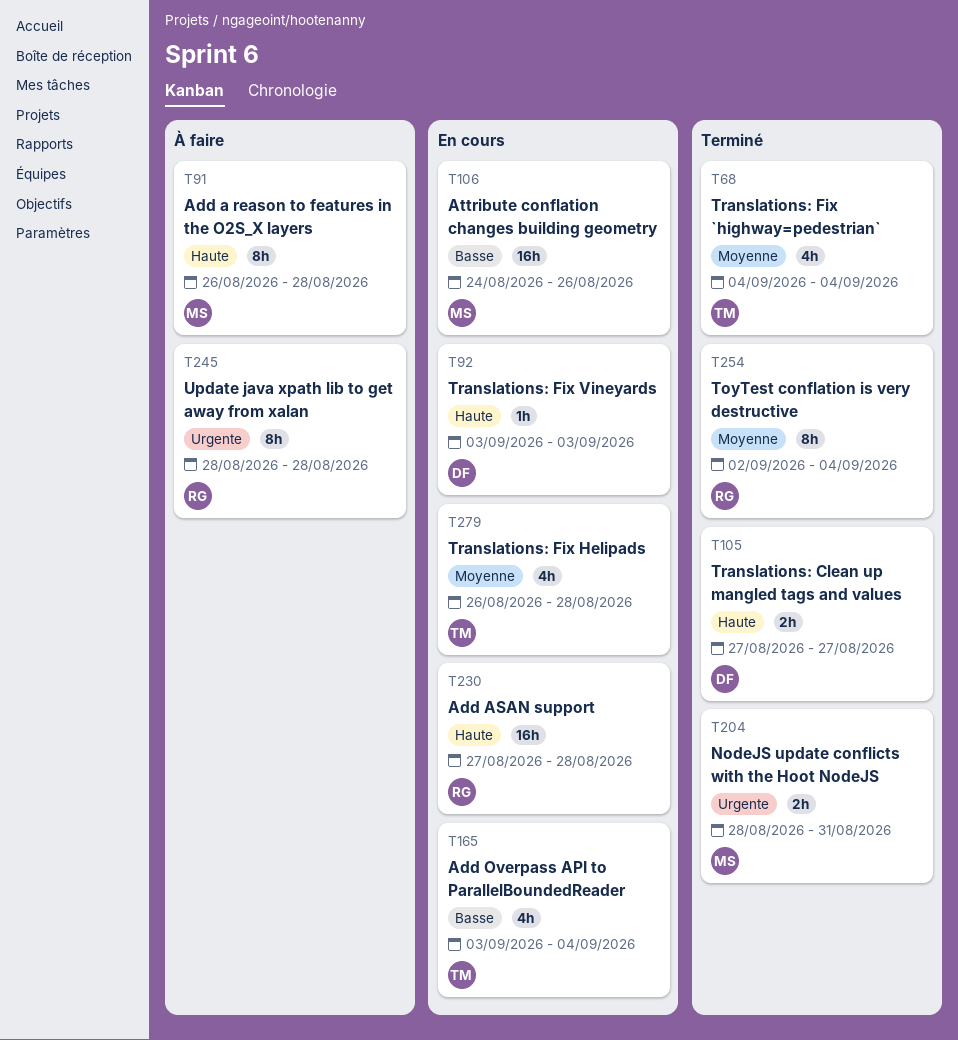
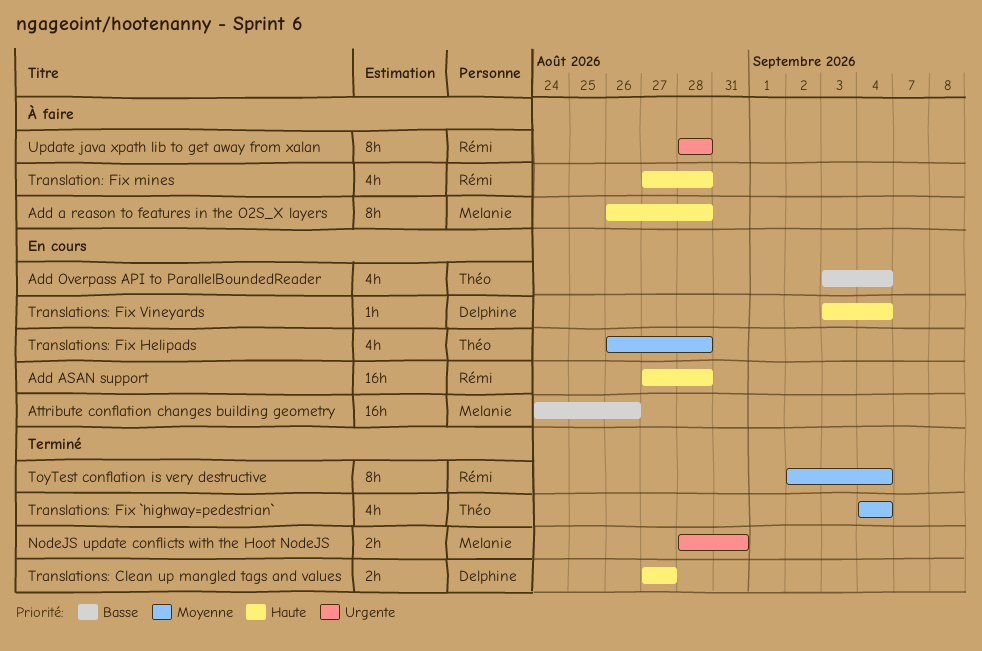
Translation: Fix mines: none -> present
Translations: Fix Vineyards, due: Sep 3 -> Sep 4

